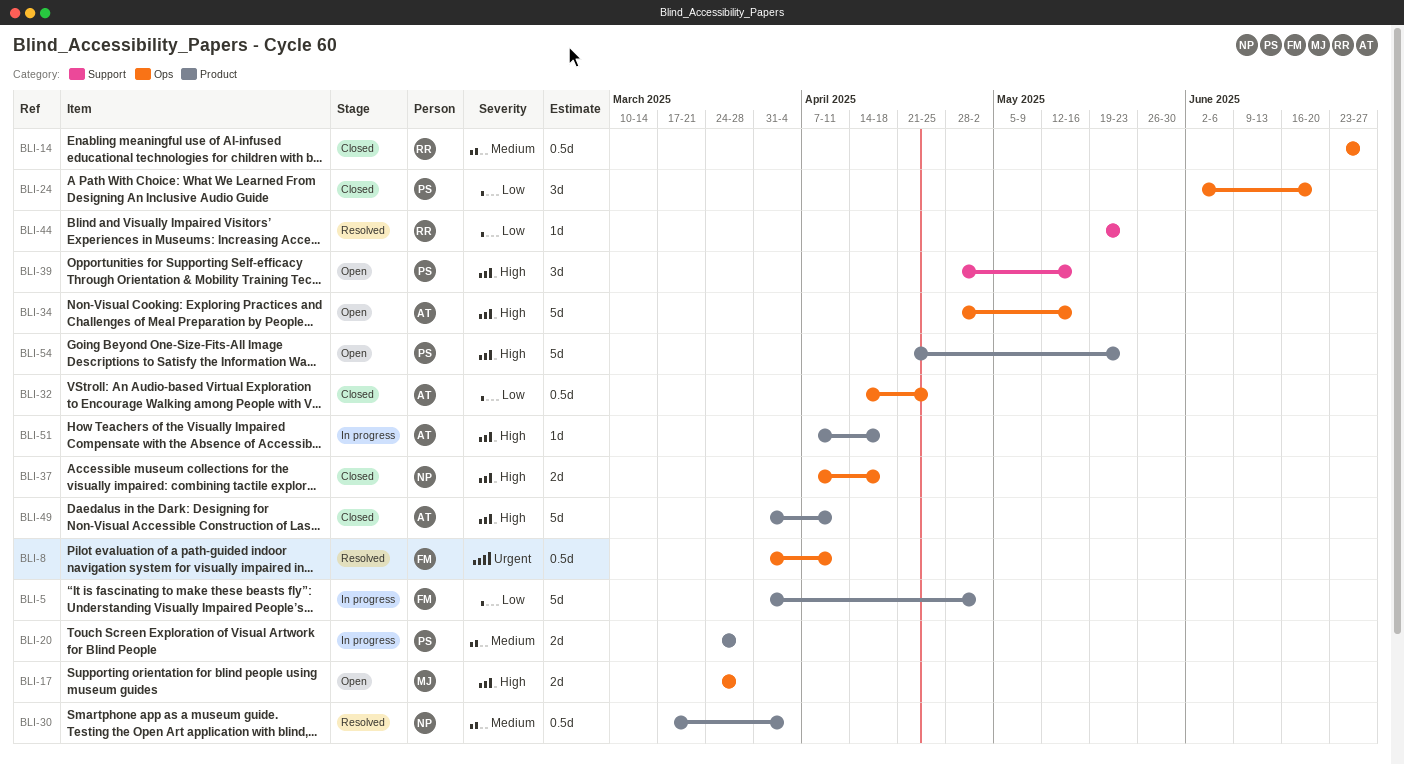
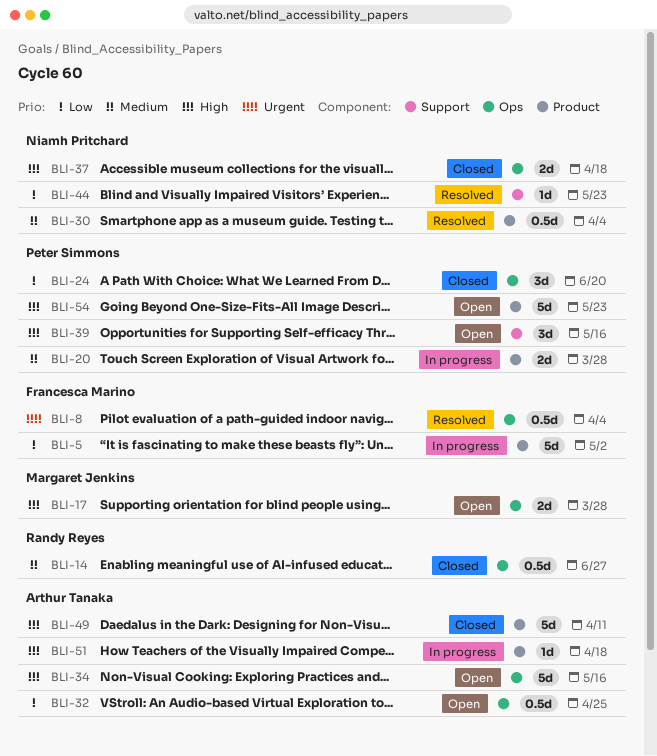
BLI-8, due: Apr 11 -> Apr 4
BLI-32, status: Closed -> Open
BLI-44, owner: Randy Reyes -> Niamh Pritchard

